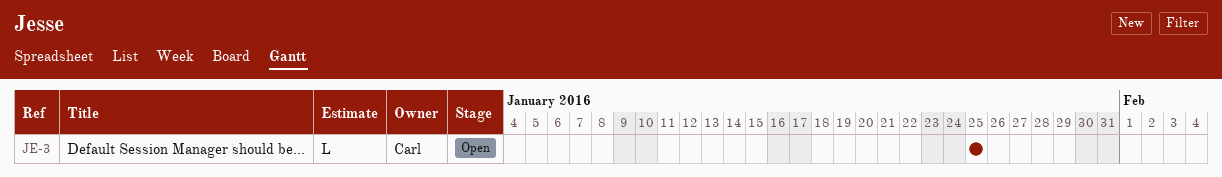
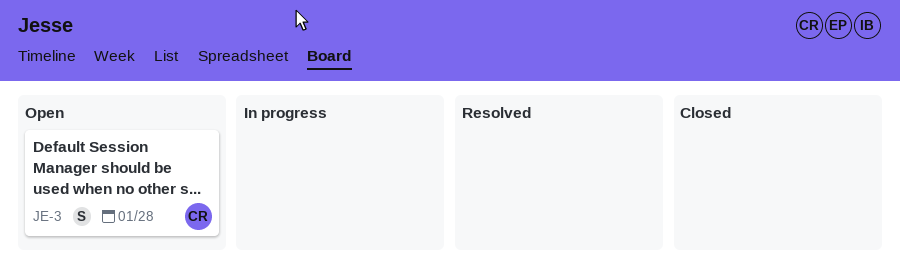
JE-3, estimate: L -> S
JE-3, due: Jan 25 -> Jan 28

